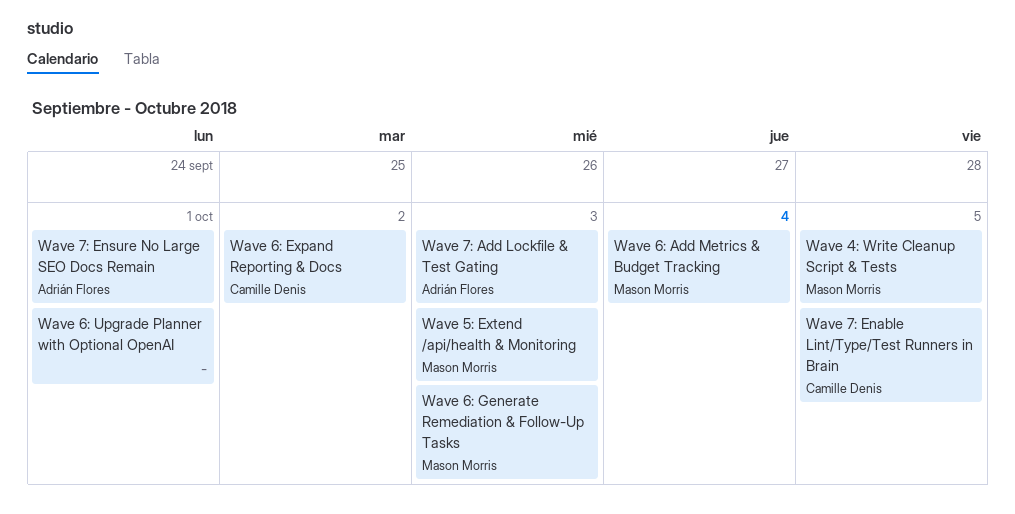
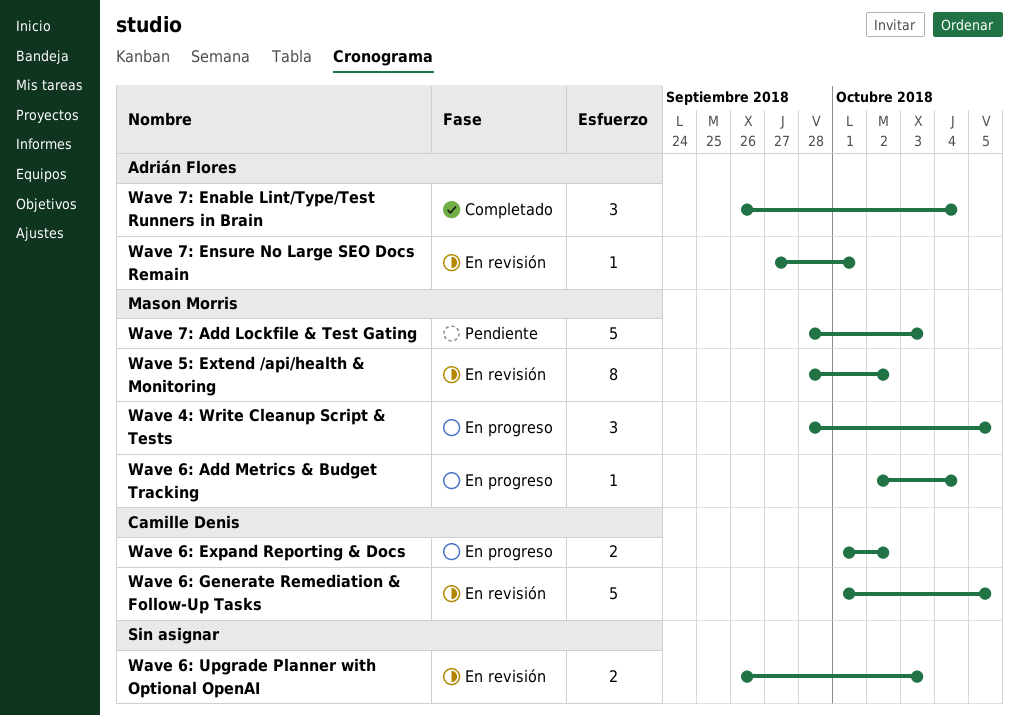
Wave 5: Extend /api/health & Monitoring, due: Oct 3 -> Oct 2
Wave 6: Generate Remediation & Follow-Up Tasks, owner: Mason Morris -> Camille Denis
Wave 6: Generate Remediation & Follow-Up Tasks, due: Oct 3 -> Oct 5
Wave 6: Upgrade Planner with Optional OpenAI, due: Oct 1 -> Oct 3
Wave 7: Add Lockfile & Test Gating, owner: Adrián Flores -> Mason Morris
Wave 7: Enable Lint/Type/Test Runners in Brain, owner: Camille Denis -> Adrián Flores
Wave 7: Enable Lint/Type/Test Runners in Brain, due: Oct 5 -> Oct 4

